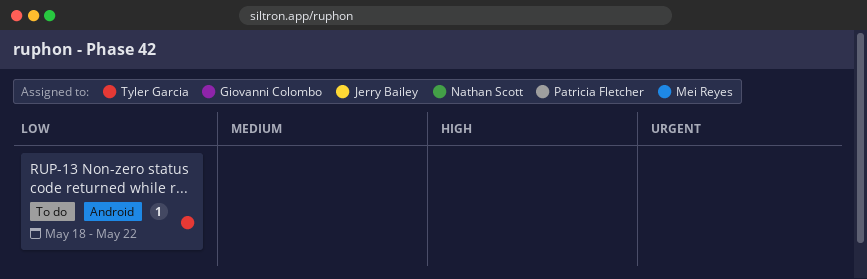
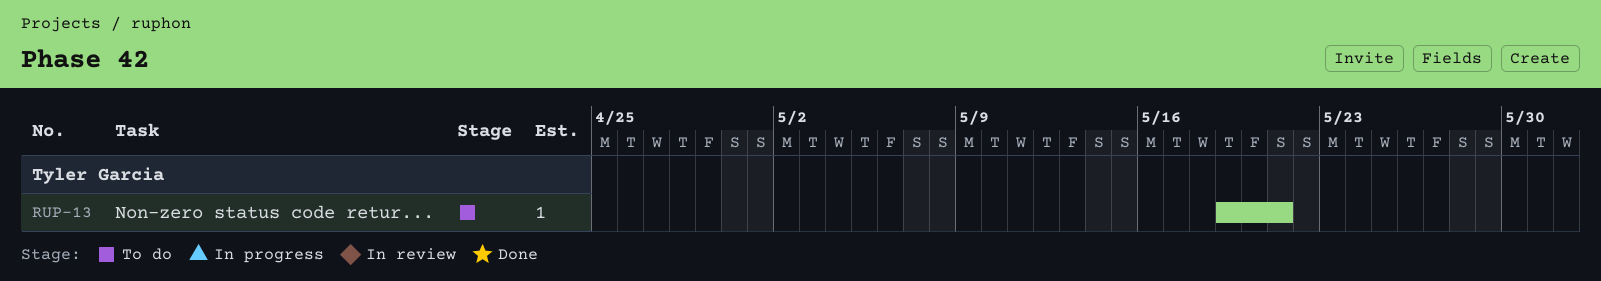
RUP-13, start: May 18 -> May 19
RUP-13, due: May 22 -> May 21

